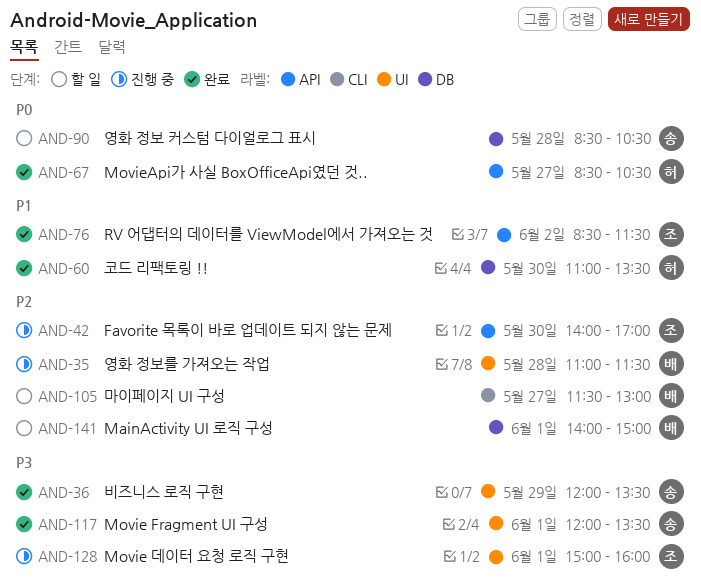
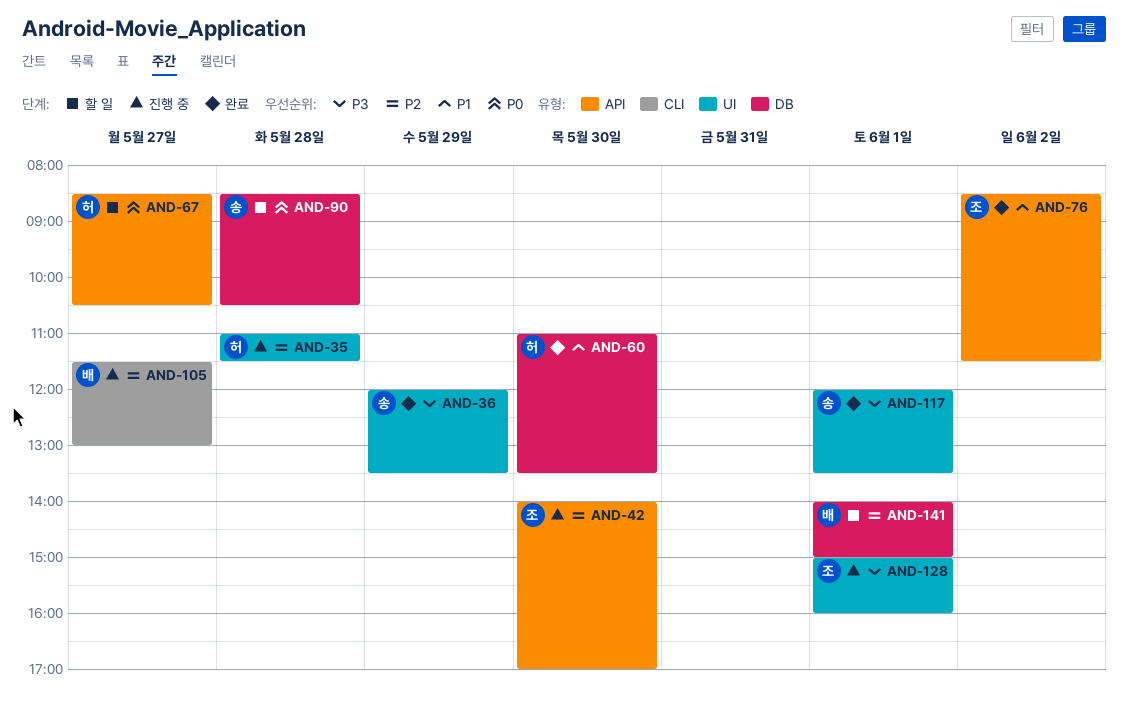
AND-35, owner: 배 -> 허
AND-67, status: 완료 -> 할 일
AND-105, status: 할 일 -> 진행 중

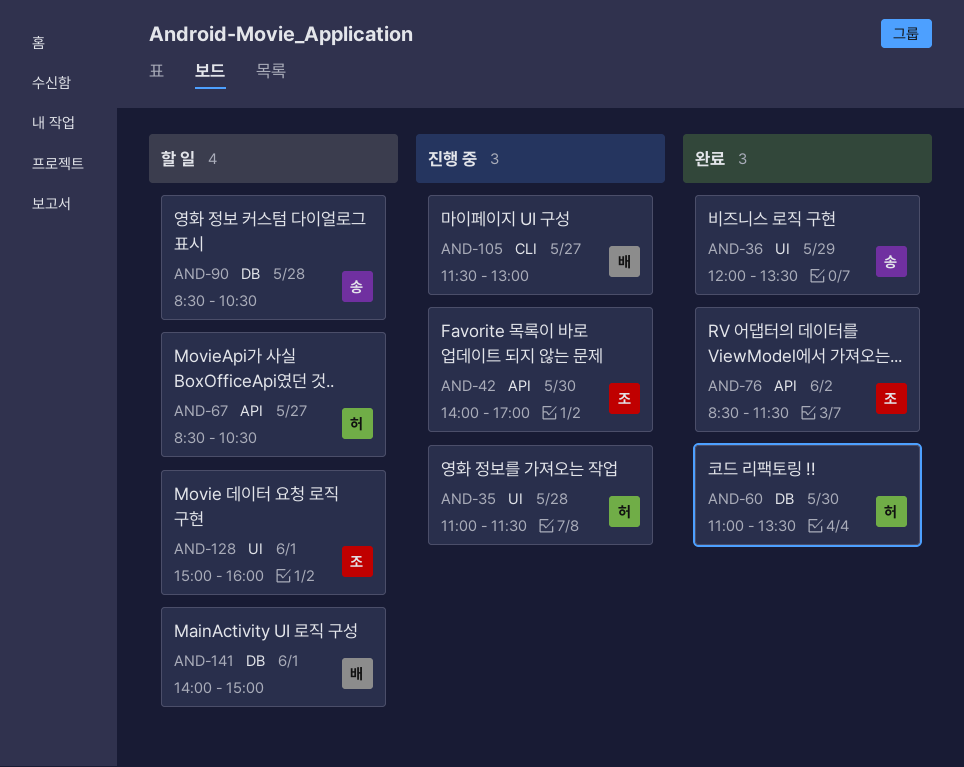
AND-117: present -> none
AND-128, status: 진행 중 -> 할 일

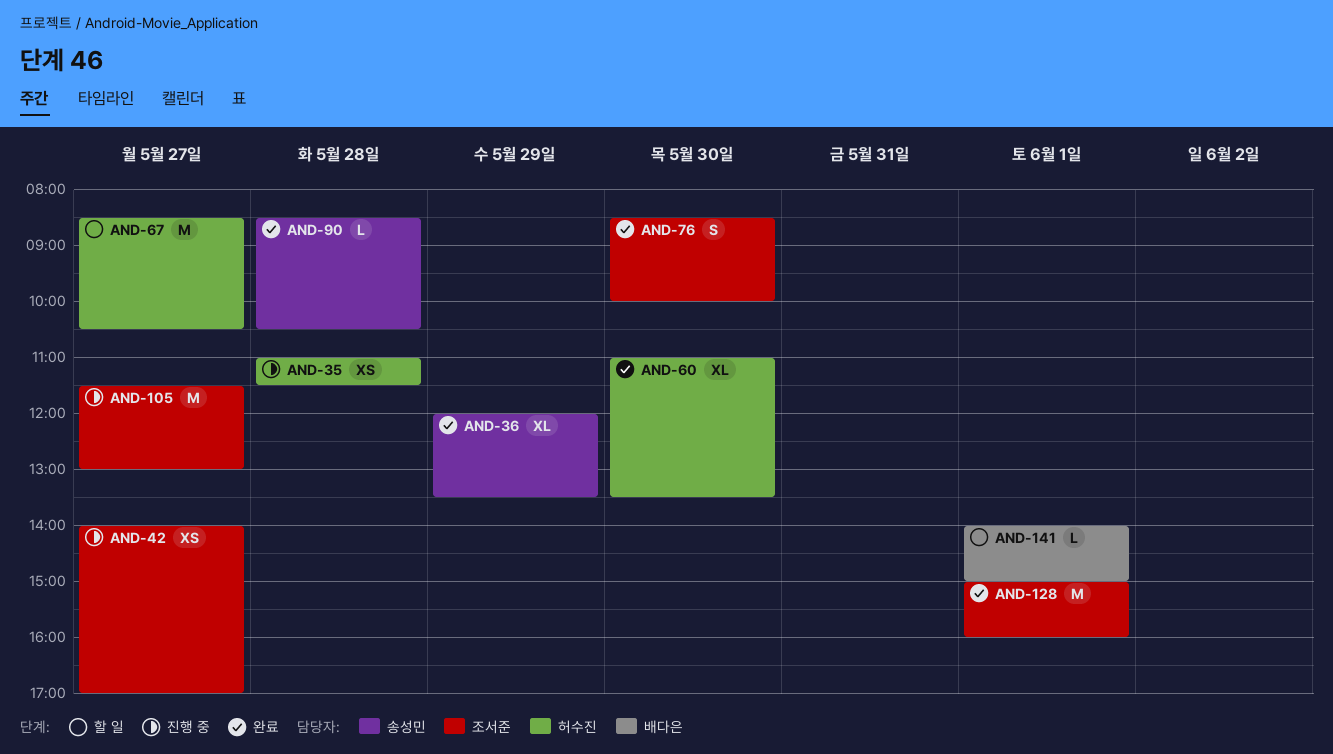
AND-42, day: May 30 -> May 27
AND-76, day: Jun 2 -> May 30
AND-76, ends: 11:30 -> 10:00
AND-90, status: 할 일 -> 완료
AND-105, owner: 배다은 -> 조서준
AND-128, status: 할 일 -> 완료

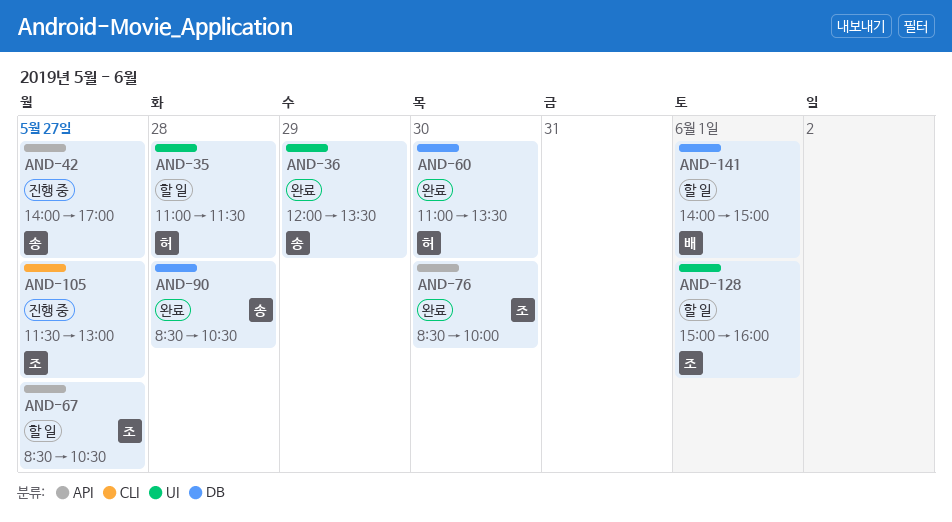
AND-35, status: 진행 중 -> 할 일
AND-42, owner: 조서준 -> 송성민
AND-67, owner: 허수진 -> 조서준
AND-128, status: 완료 -> 할 일

